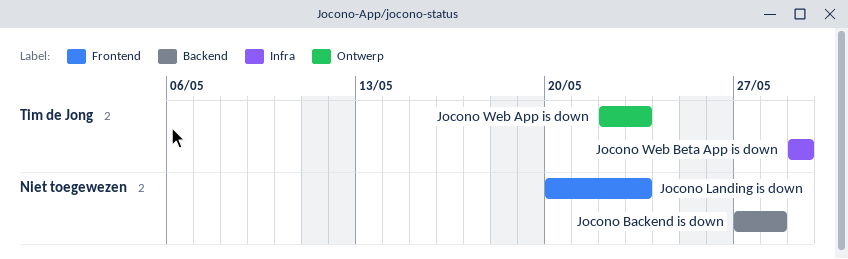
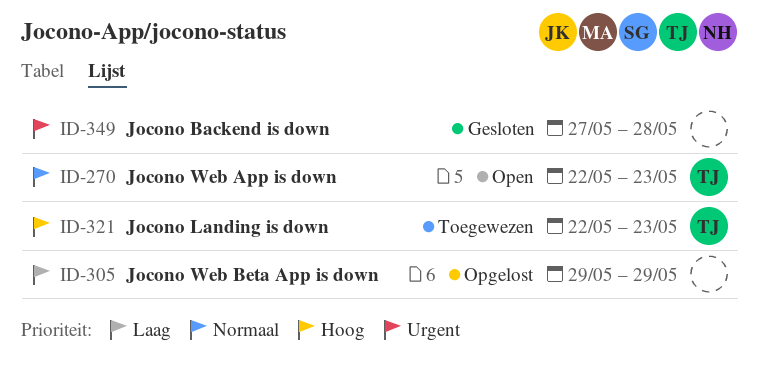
Jocono Landing is down, owner: none -> Tim de Jong
Jocono Landing is down, start: May 20 -> May 22
Jocono Web Beta App is down, owner: Tim de Jong -> none

